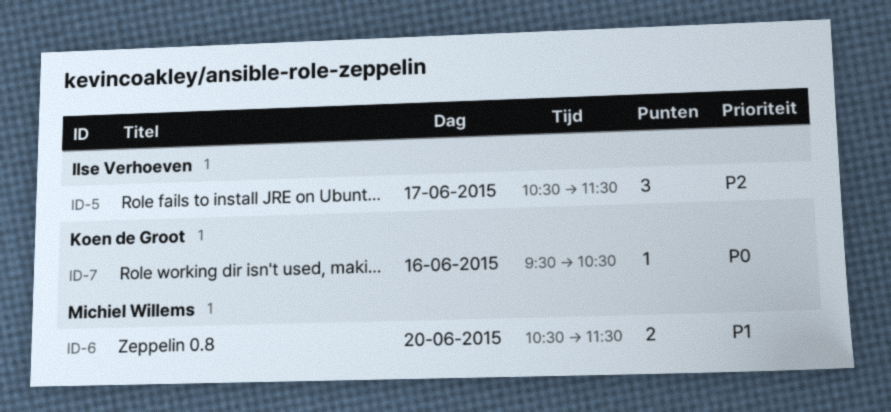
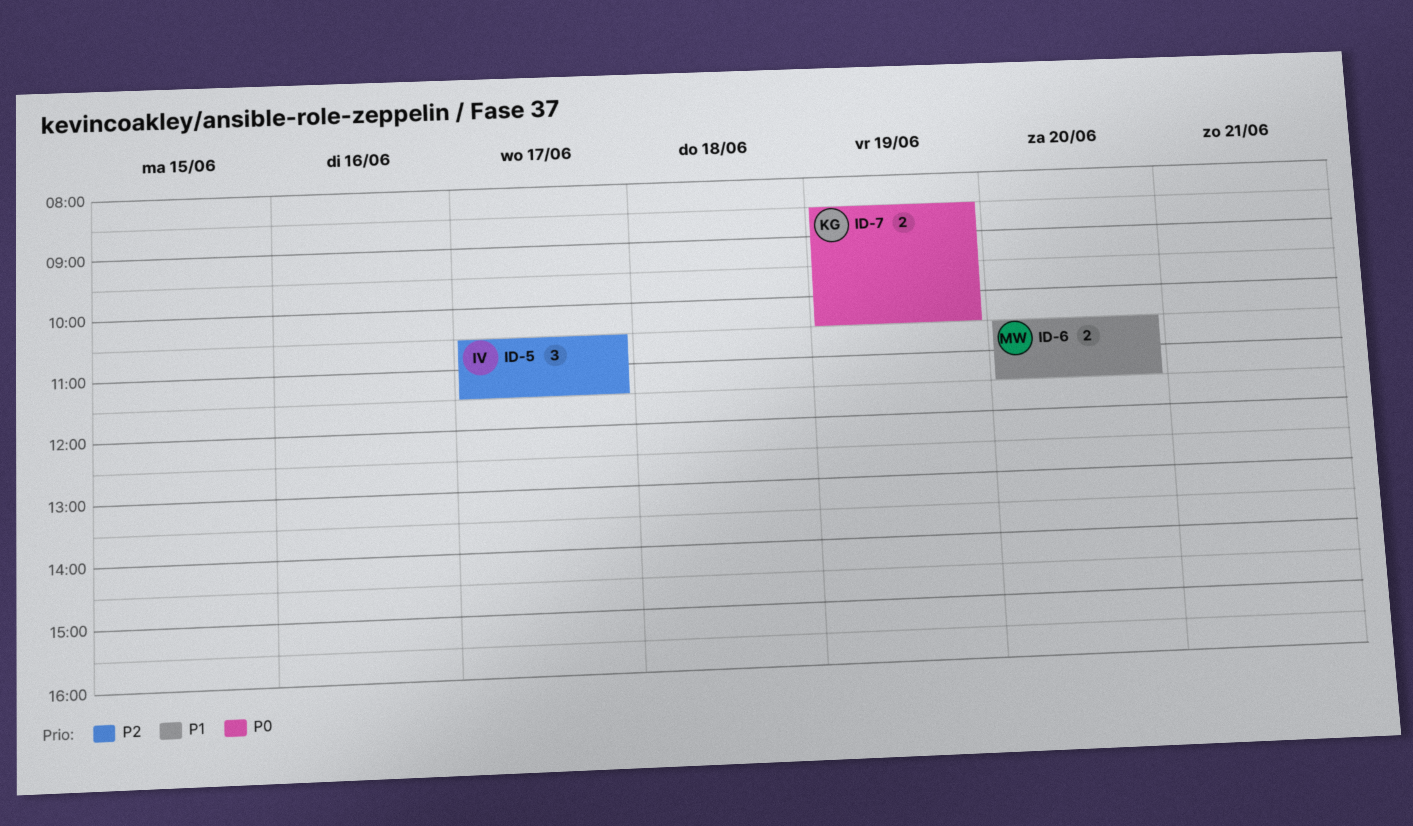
ID-7, estimate: 1 -> 2
ID-7, day: Jun 16 -> Jun 19
ID-7, begins: 09:30 -> 08:30

